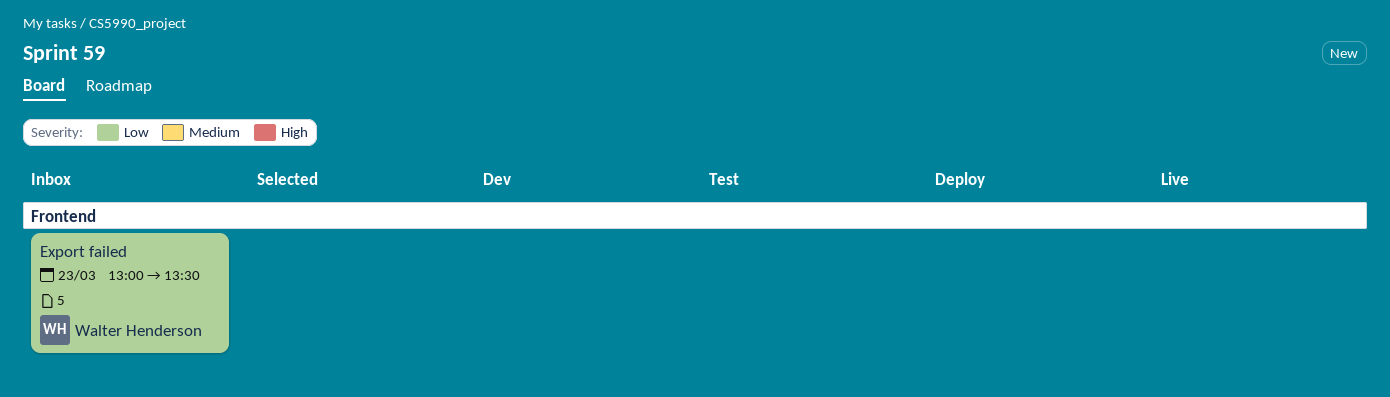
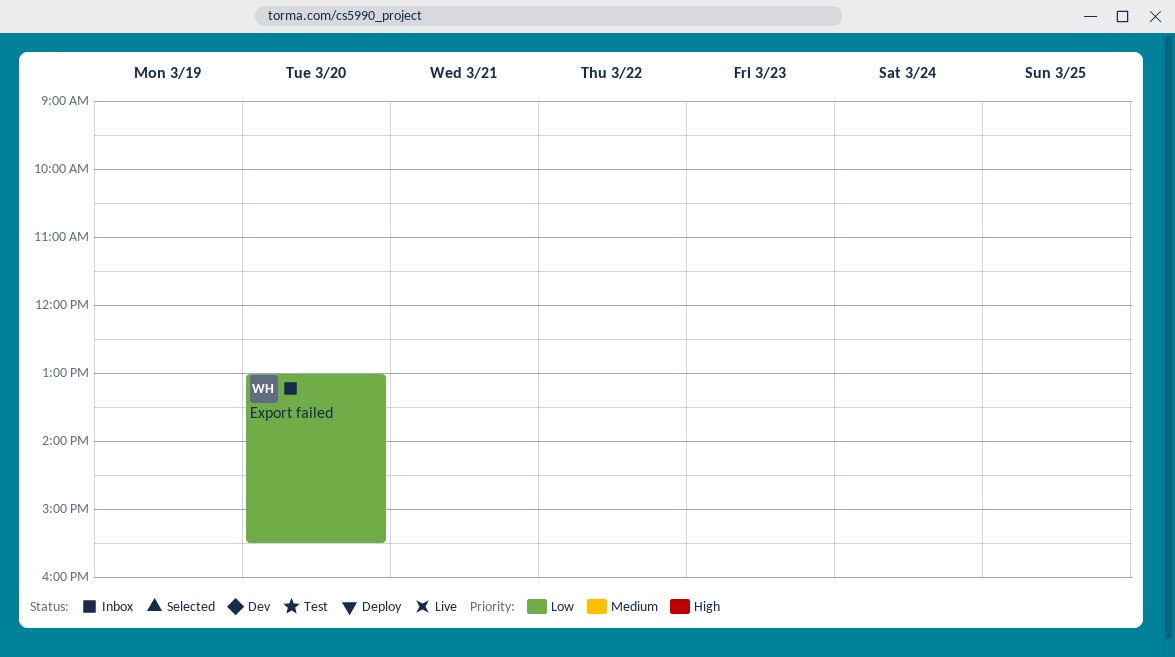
Export failed, day: Mar 23 -> Mar 20
Export failed, ends: 13:30 -> 15:30

